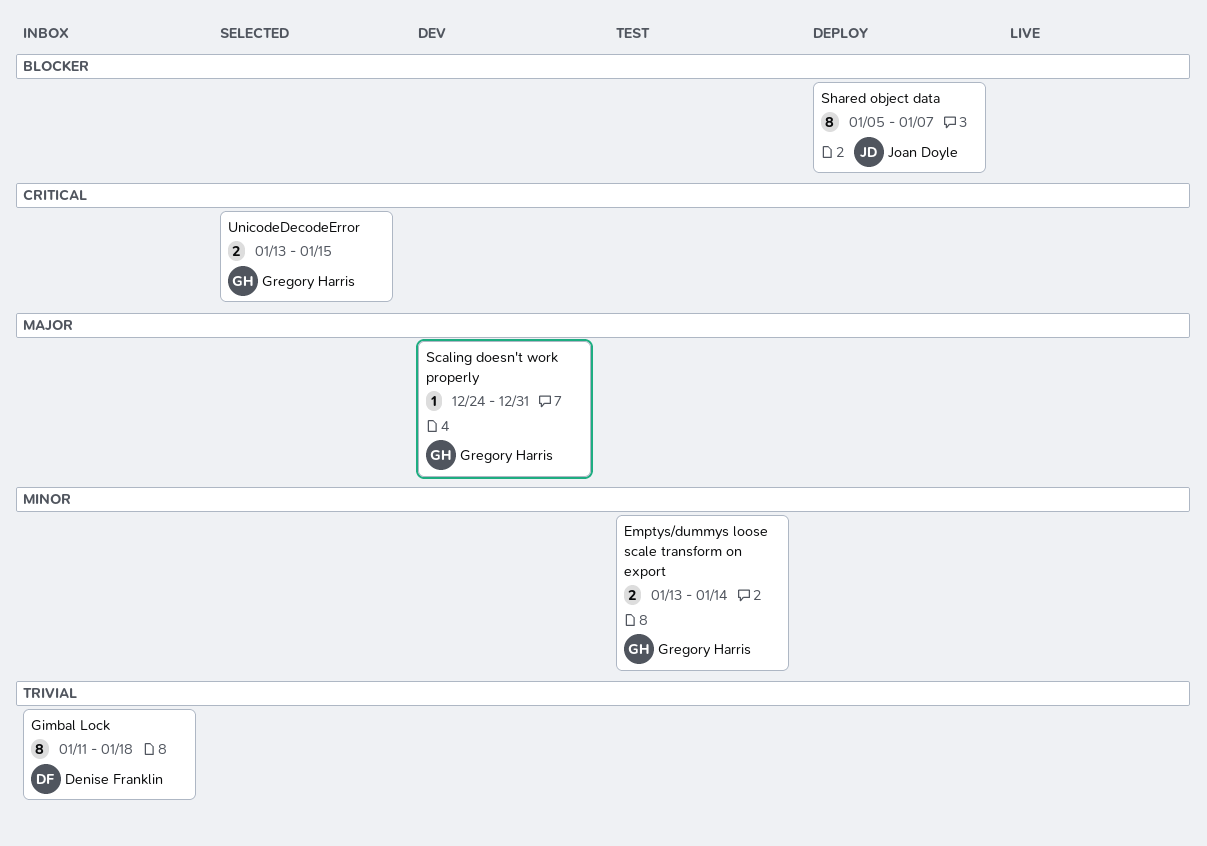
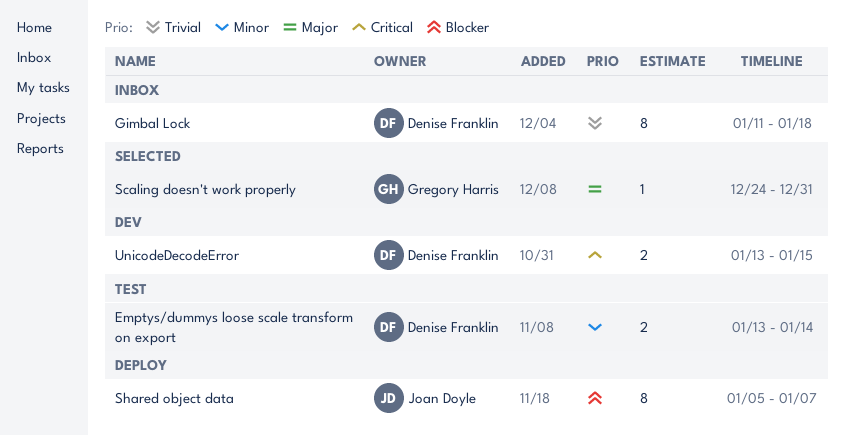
Emptys/dummys loose scale transform on export, owner: Gregory Harris -> Denise Franklin
Scaling doesn't work properly, status: Dev -> Selected
UnicodeDecodeError, status: Selected -> Dev
UnicodeDecodeError, owner: Gregory Harris -> Denise Franklin

